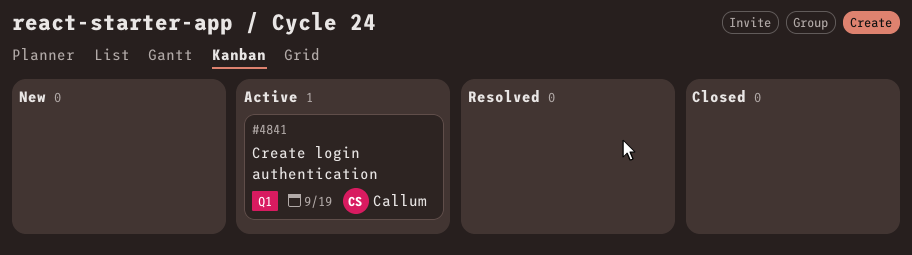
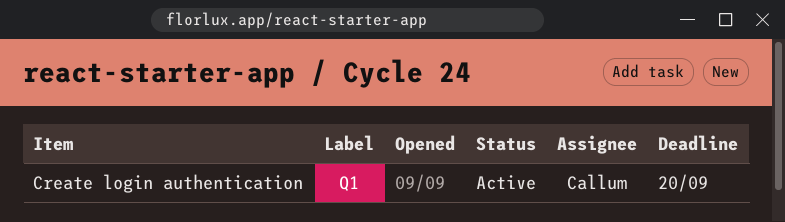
Create login authentication, due: Sep 19 -> Sep 20

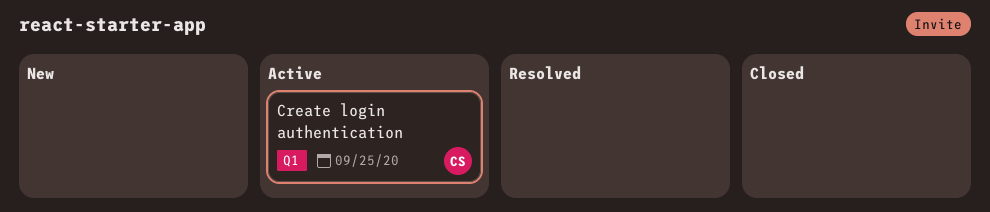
Create login authentication, due: Sep 20 -> Sep 25

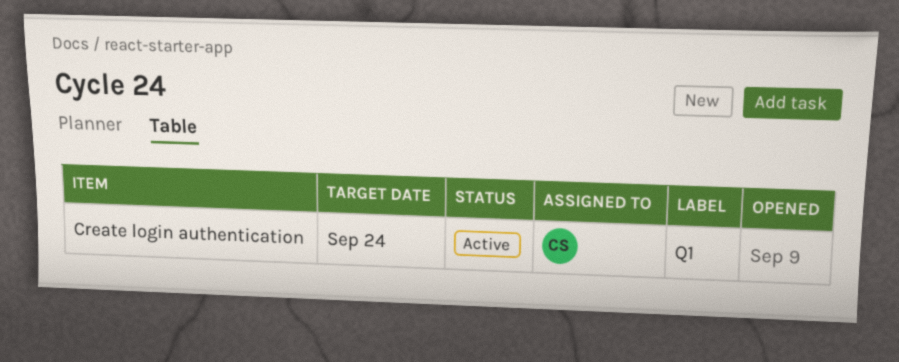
Create login authentication, due: Sep 25 -> Sep 24

